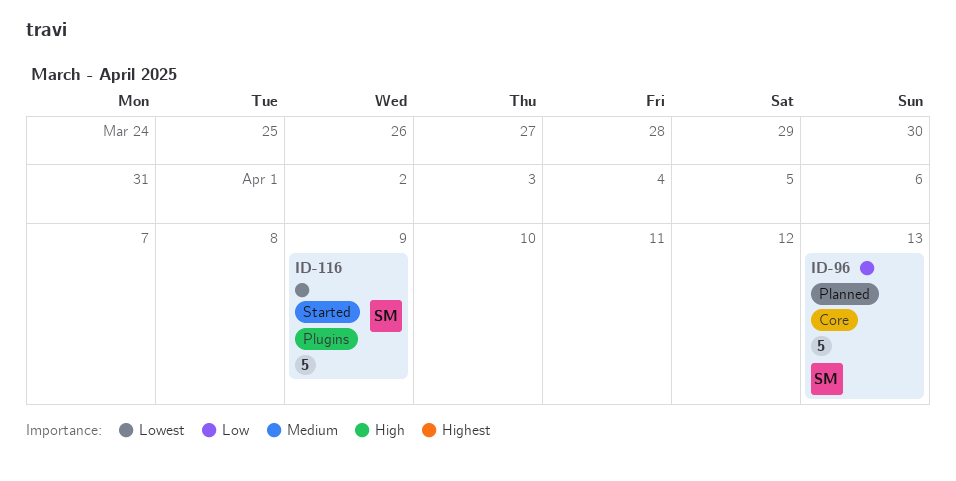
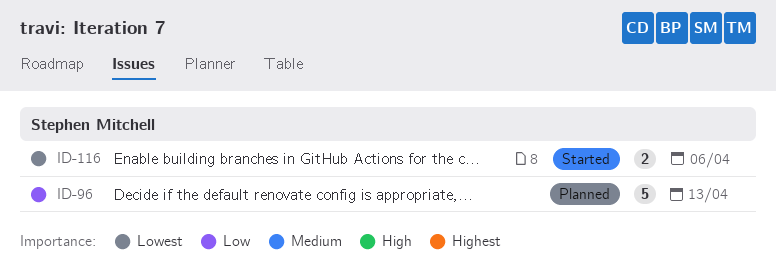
ID-116, estimate: 5 -> 2
ID-116, due: Apr 9 -> Apr 6

